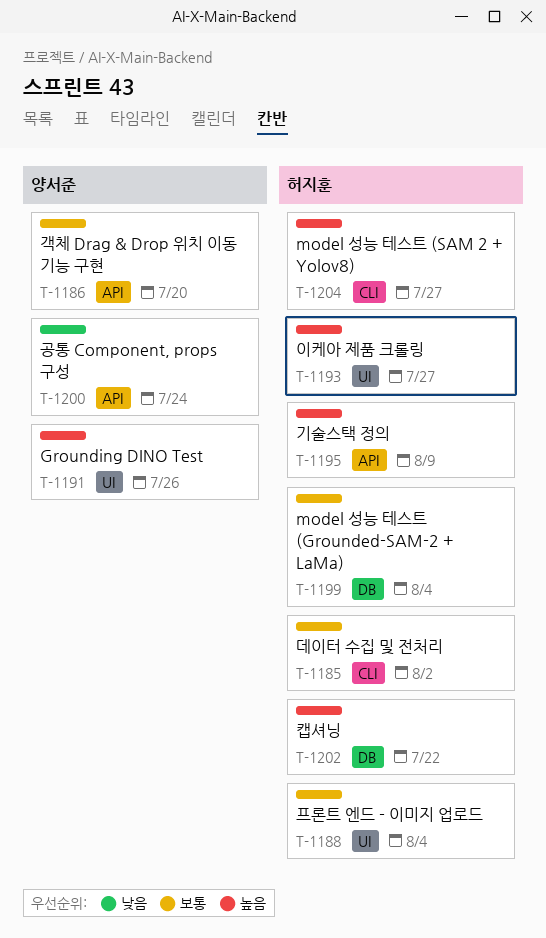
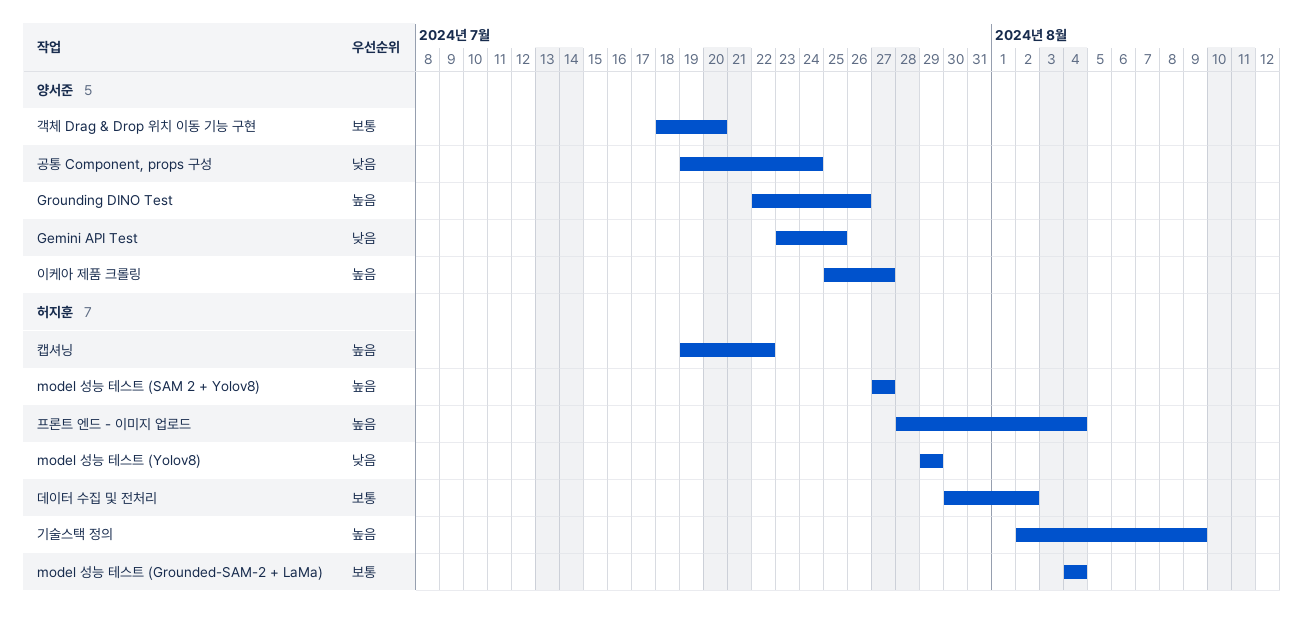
Gemini API Test: none -> present
model 성능 테스트 (Yolov8): none -> present
이케아 제품 크롤링, owner: 허지훈 -> 양서준
프론트 엔드 - 이미지 업로드, priority: 보통 -> 높음

